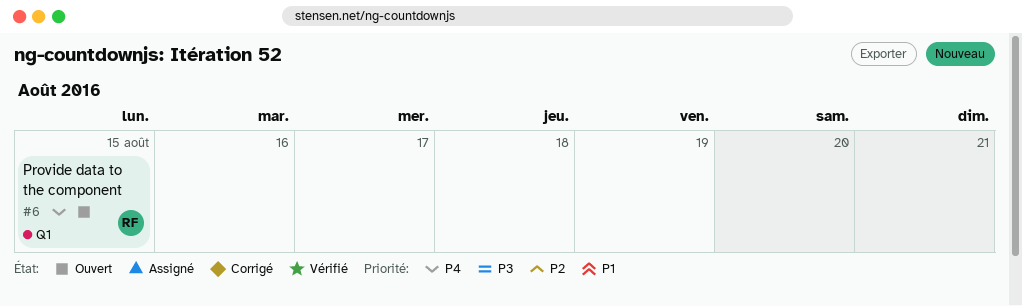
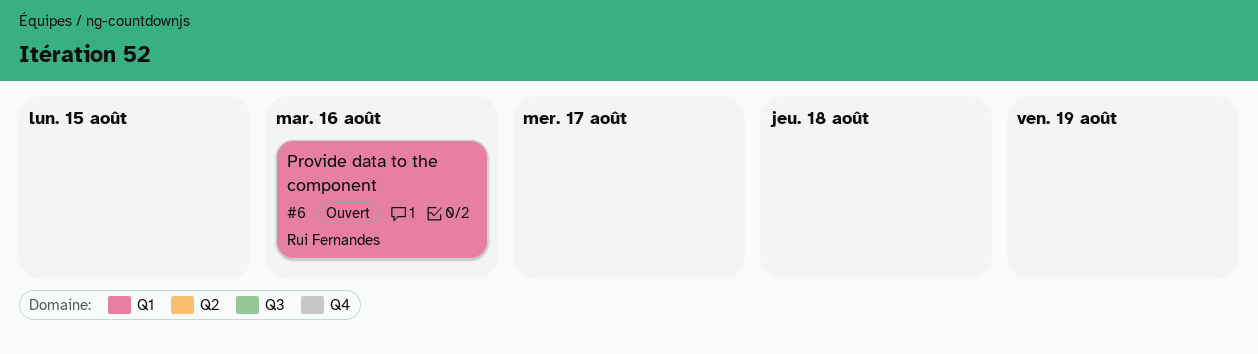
#6, due: Aug 15 -> Aug 16

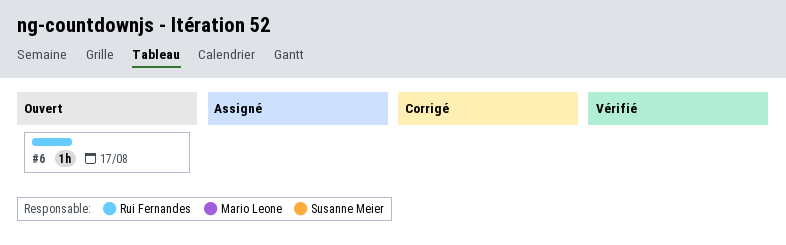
#6, due: Aug 16 -> Aug 17

